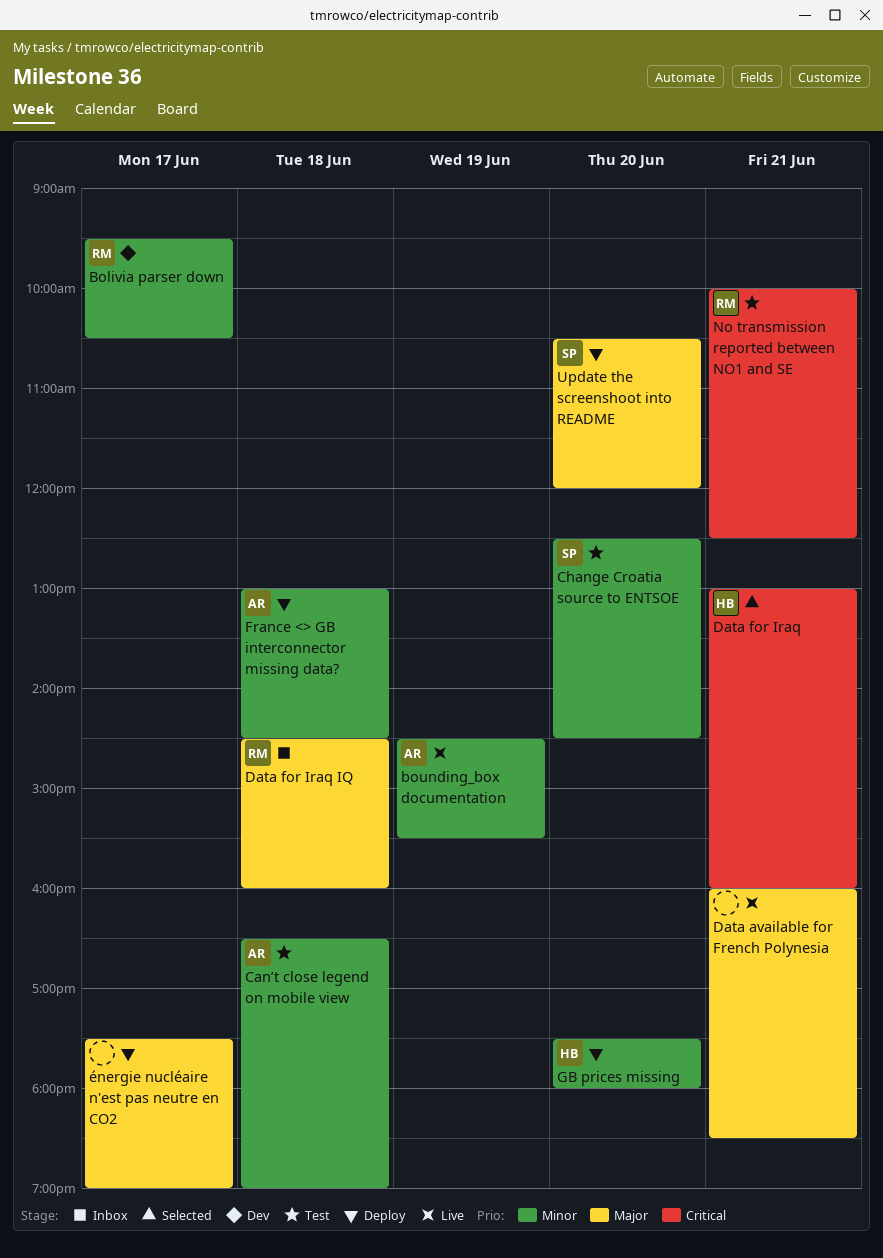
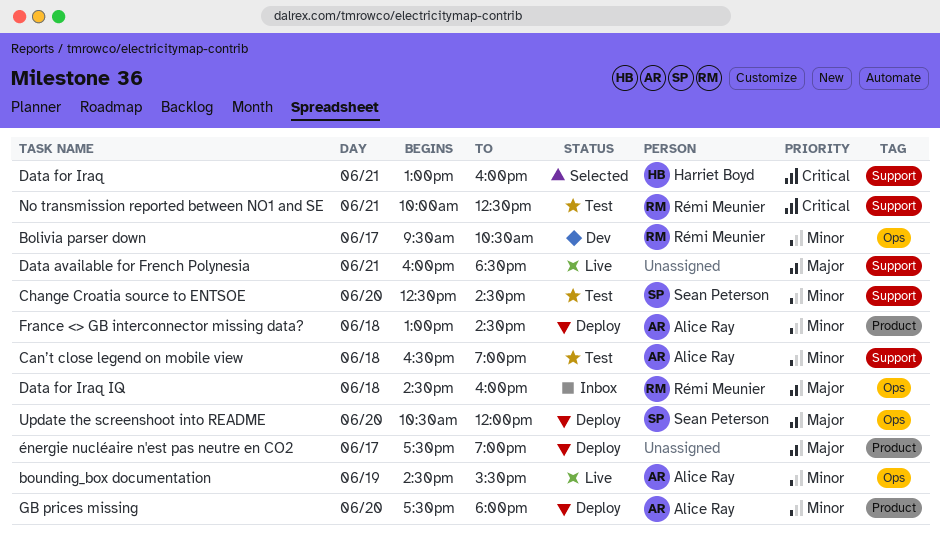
GB prices missing, owner: Harriet Boyd -> Alice Ray

